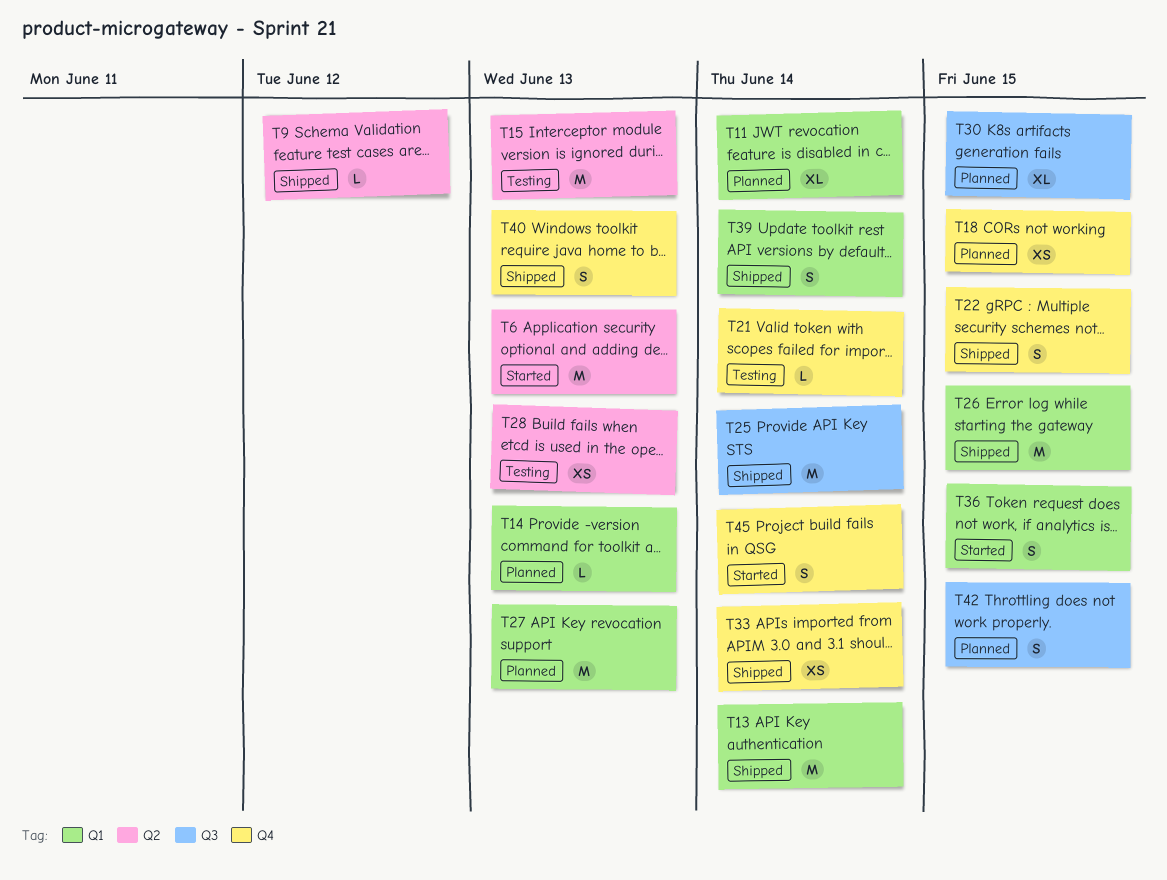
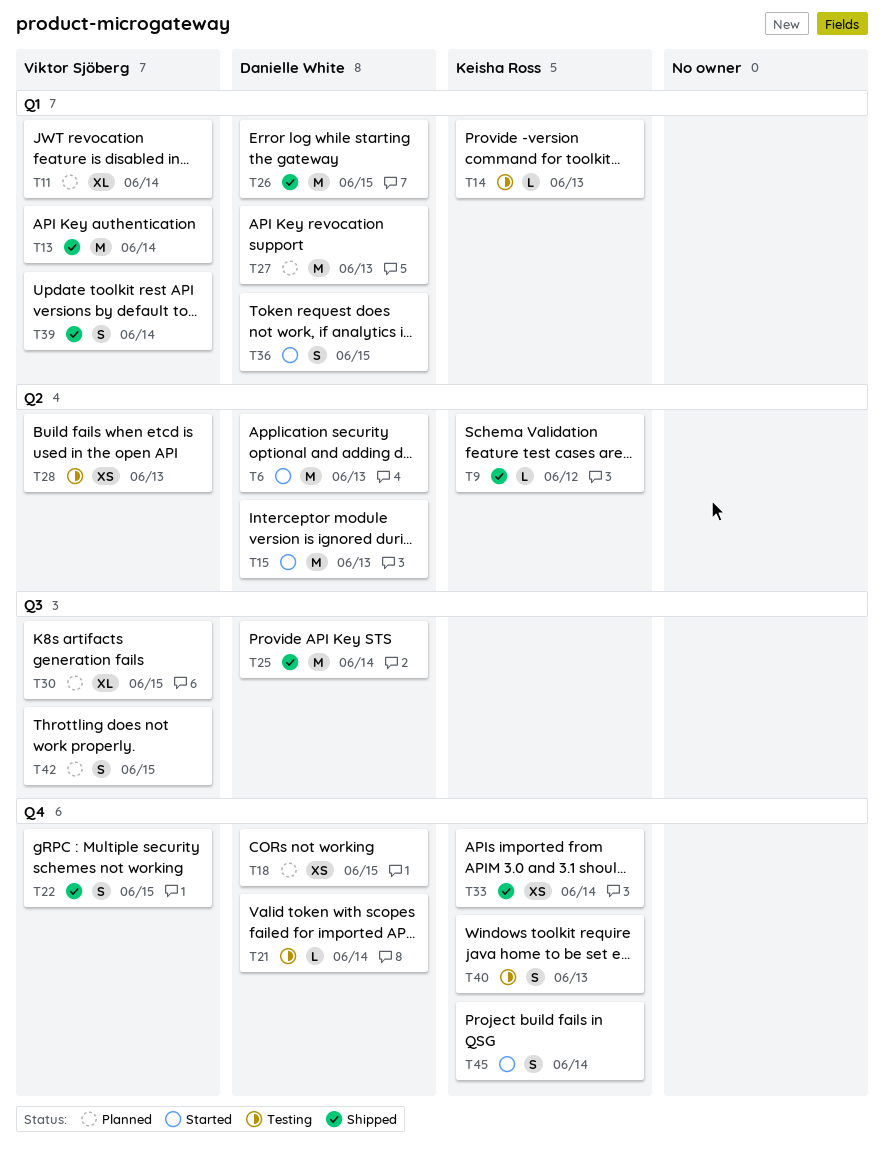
T14, status: Planned -> Testing
T15, status: Testing -> Started
T40, status: Shipped -> Testing

